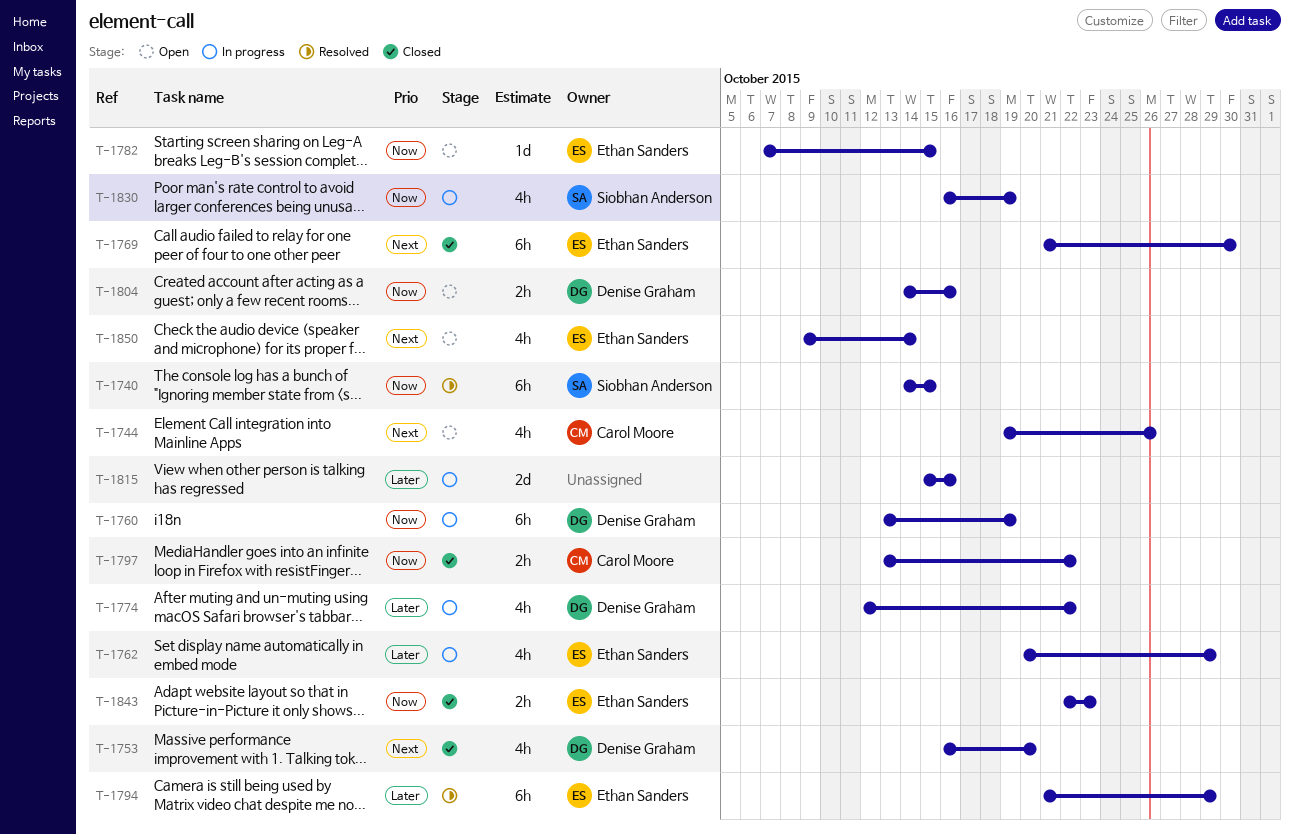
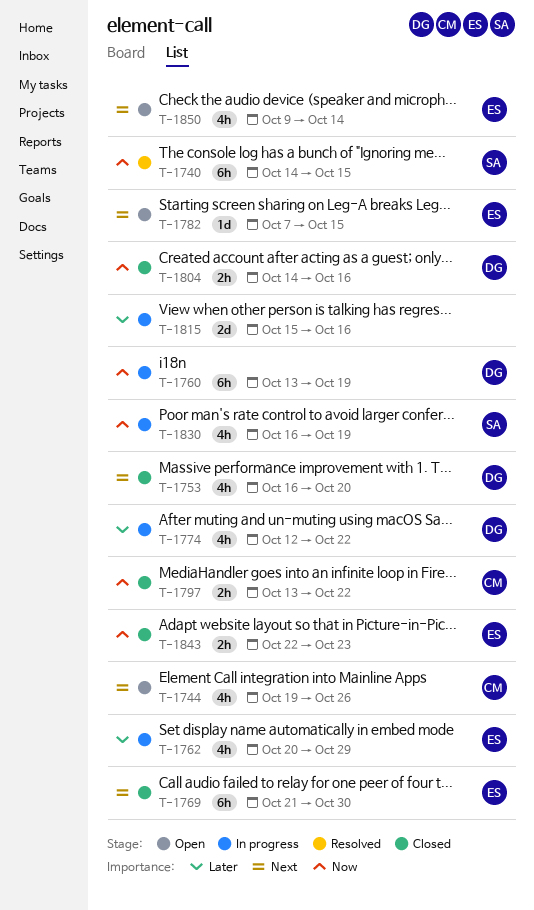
T-1782, priority: Now -> Next
T-1794: present -> none
T-1804, status: Open -> Closed

